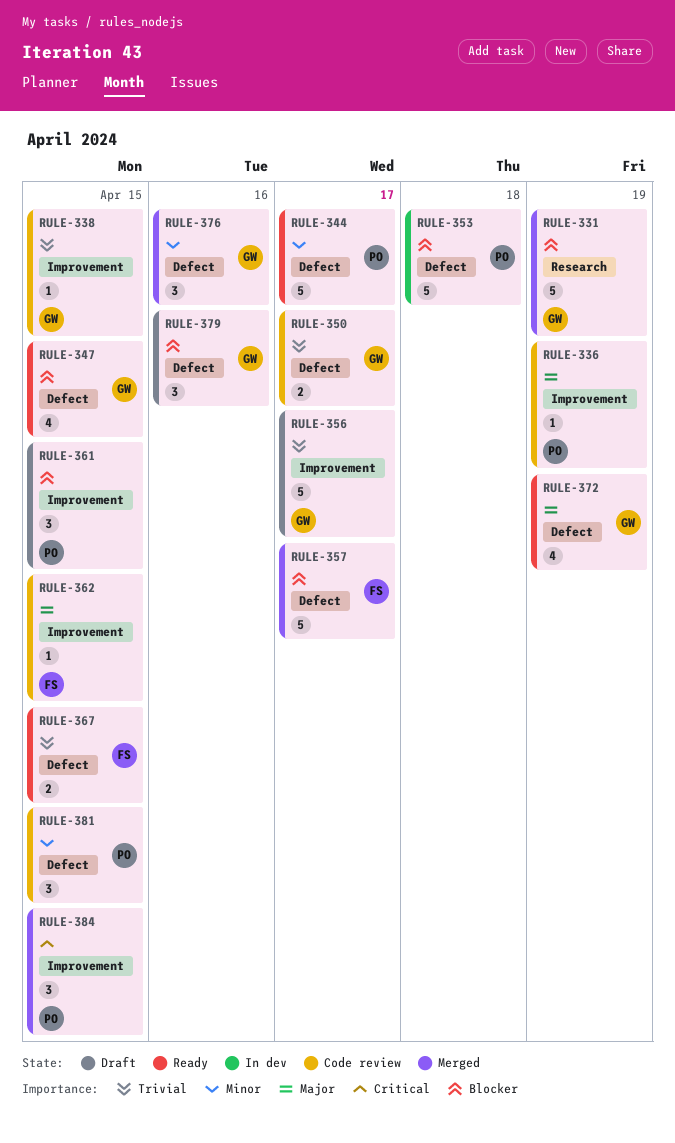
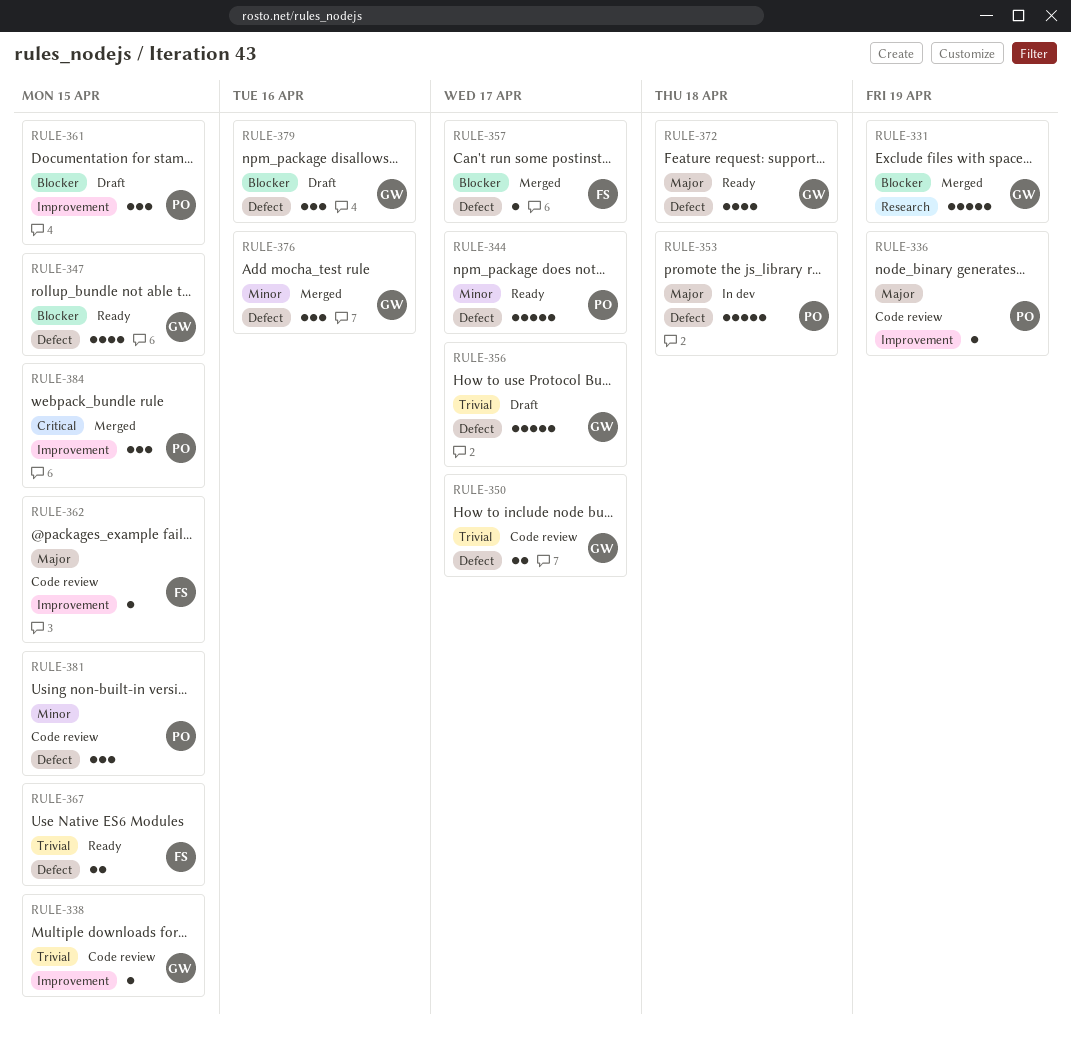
RULE-353, priority: Blocker -> Major
RULE-356, label: Improvement -> Defect
RULE-357, estimate: 5 -> 1
RULE-372, due: Apr 19 -> Apr 18

